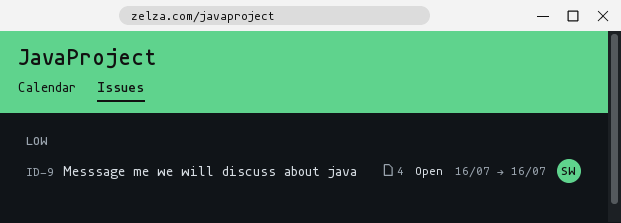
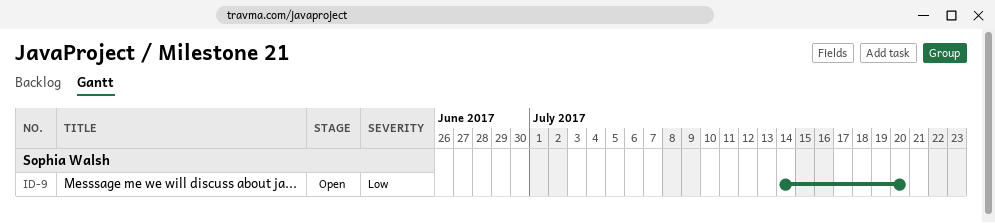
ID-9, start: Jul 16 -> Jul 14
ID-9, due: Jul 16 -> Jul 20

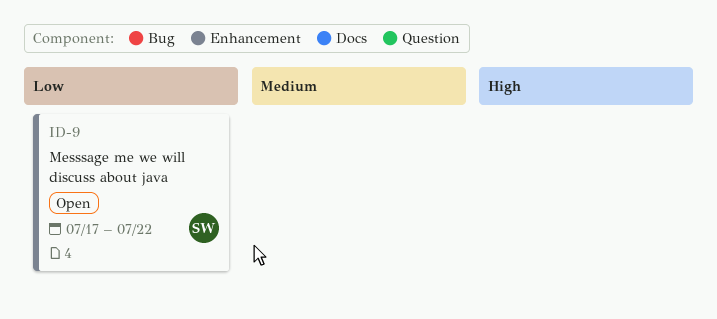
ID-9, start: Jul 14 -> Jul 17
ID-9, due: Jul 20 -> Jul 22

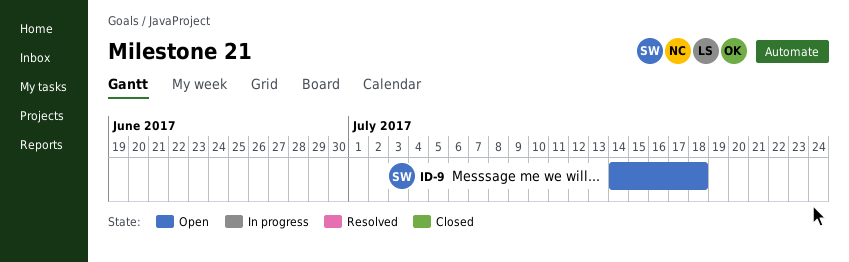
ID-9, start: Jul 17 -> Jul 14
ID-9, due: Jul 22 -> Jul 18

